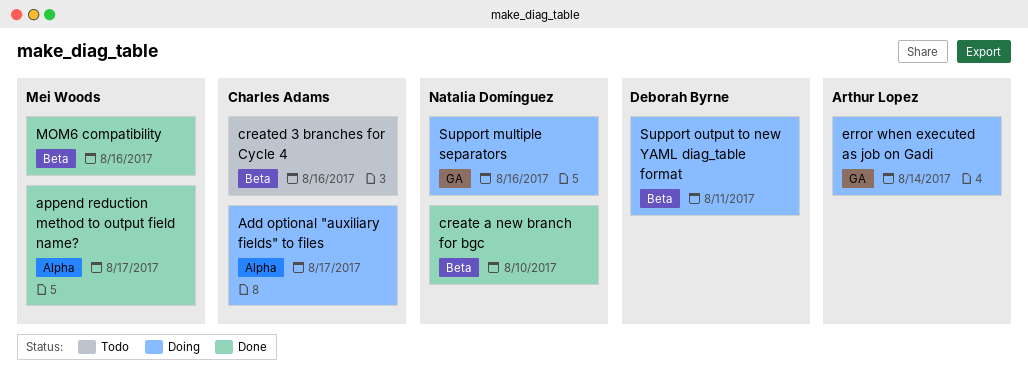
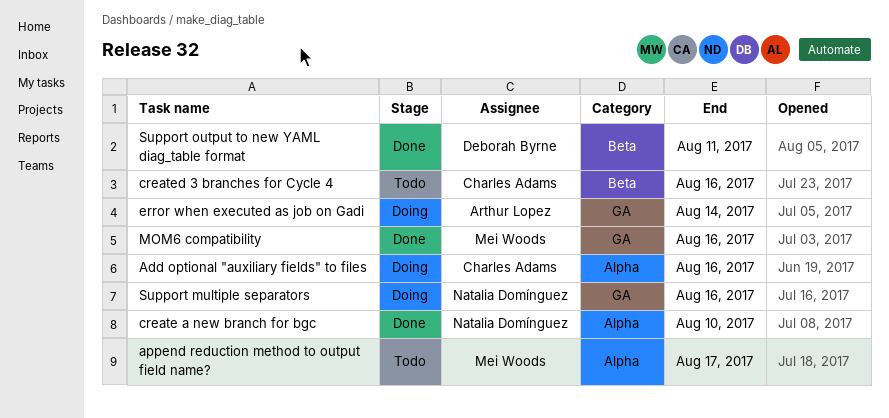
Add optional "auxiliary fields" to files, due: Aug 17 -> Aug 16
append reduction method to output field name?, status: Done -> Todo
create a new branch for bgc, label: Beta -> Alpha
MOM6 compatibility, label: Beta -> GA
Support output to new YAML diag_table format, status: Doing -> Done

